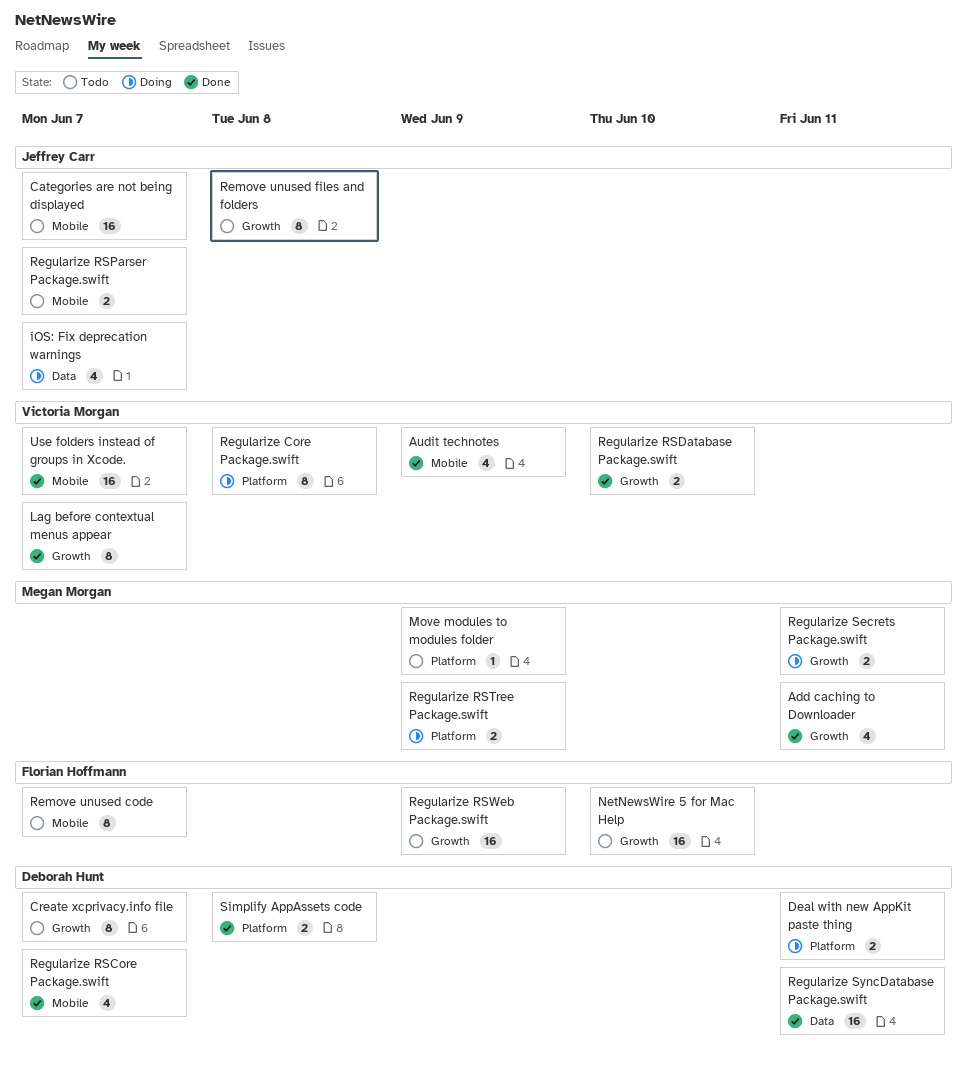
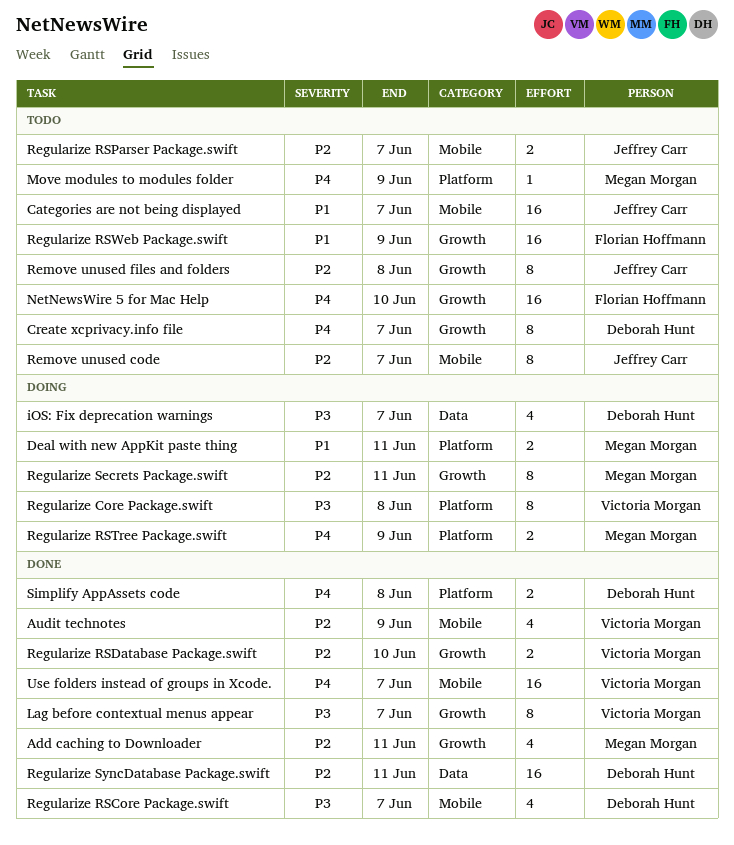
Deal with new AppKit paste thing, owner: Deborah Hunt -> Megan Morgan
iOS: Fix deprecation warnings, owner: Jeffrey Carr -> Deborah Hunt
Regularize Secrets Package.swift, estimate: 2 -> 8
Remove unused code, owner: Florian Hoffmann -> Jeffrey Carr

